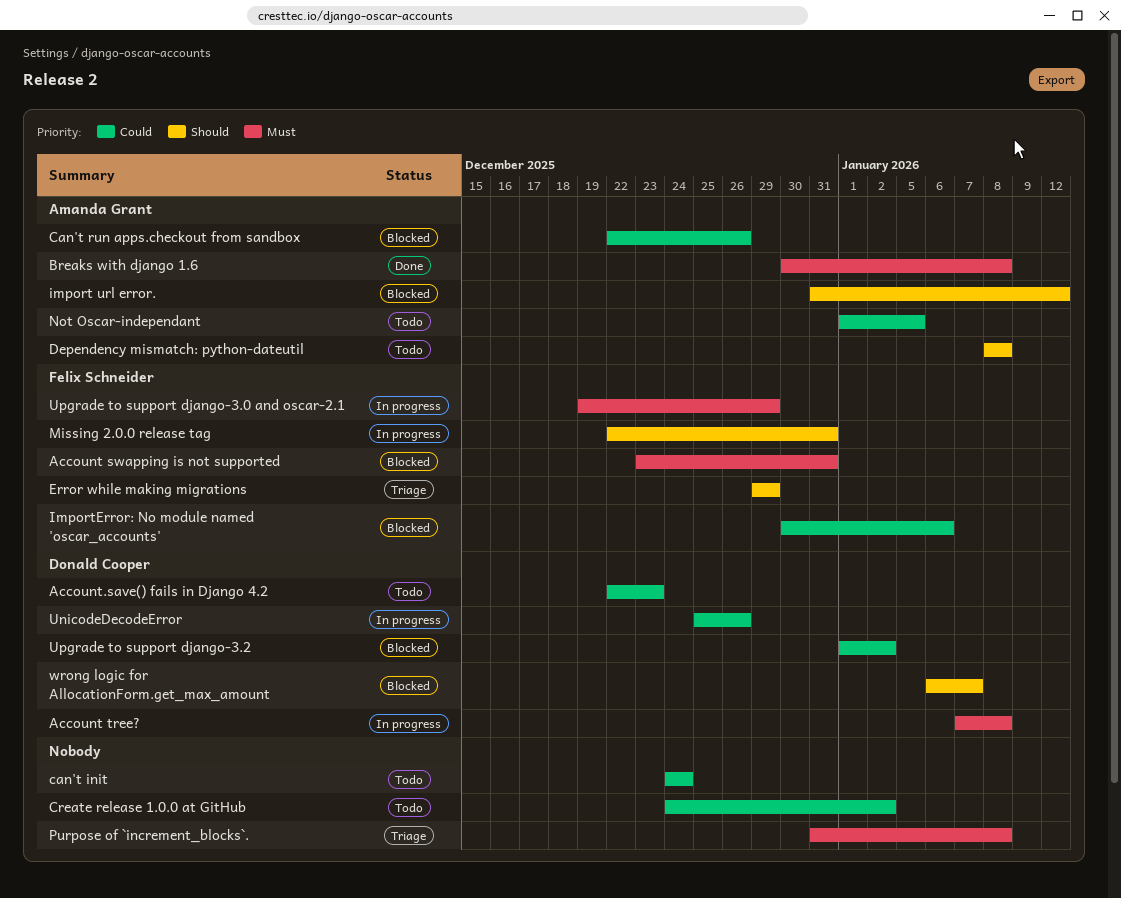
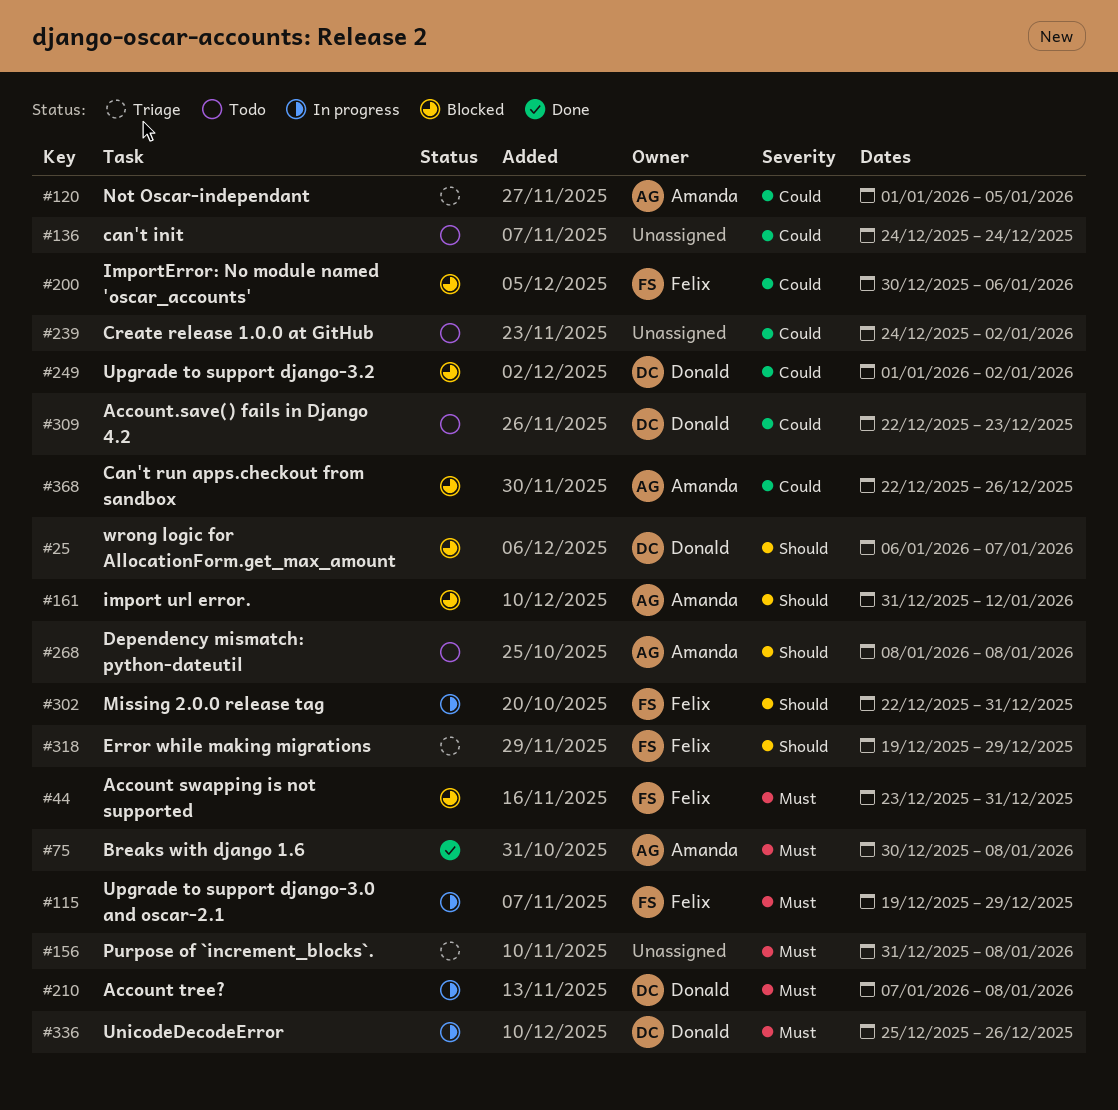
Error while making migrations, start: Dec 29 -> Dec 19
Not Oscar-independant, status: Todo -> Triage
UnicodeDecodeError, priority: Could -> Must

